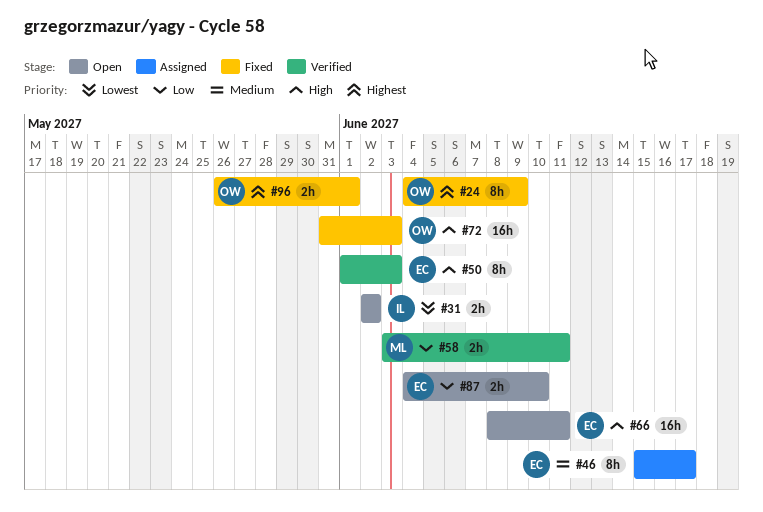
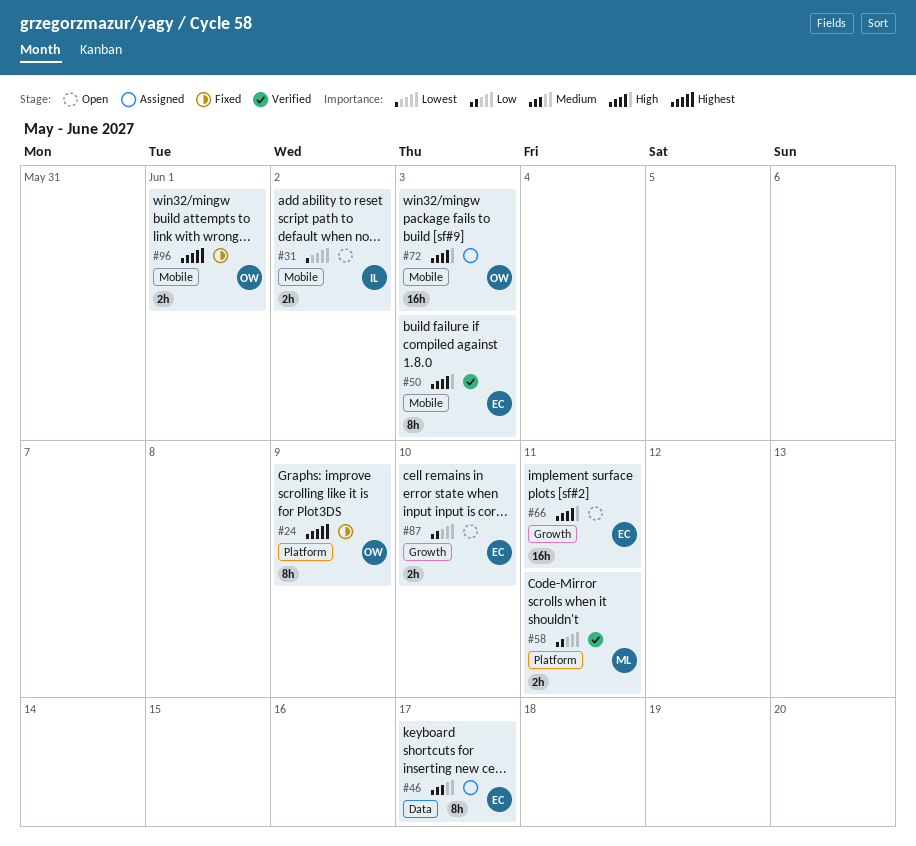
#72, status: Fixed -> Assigned

